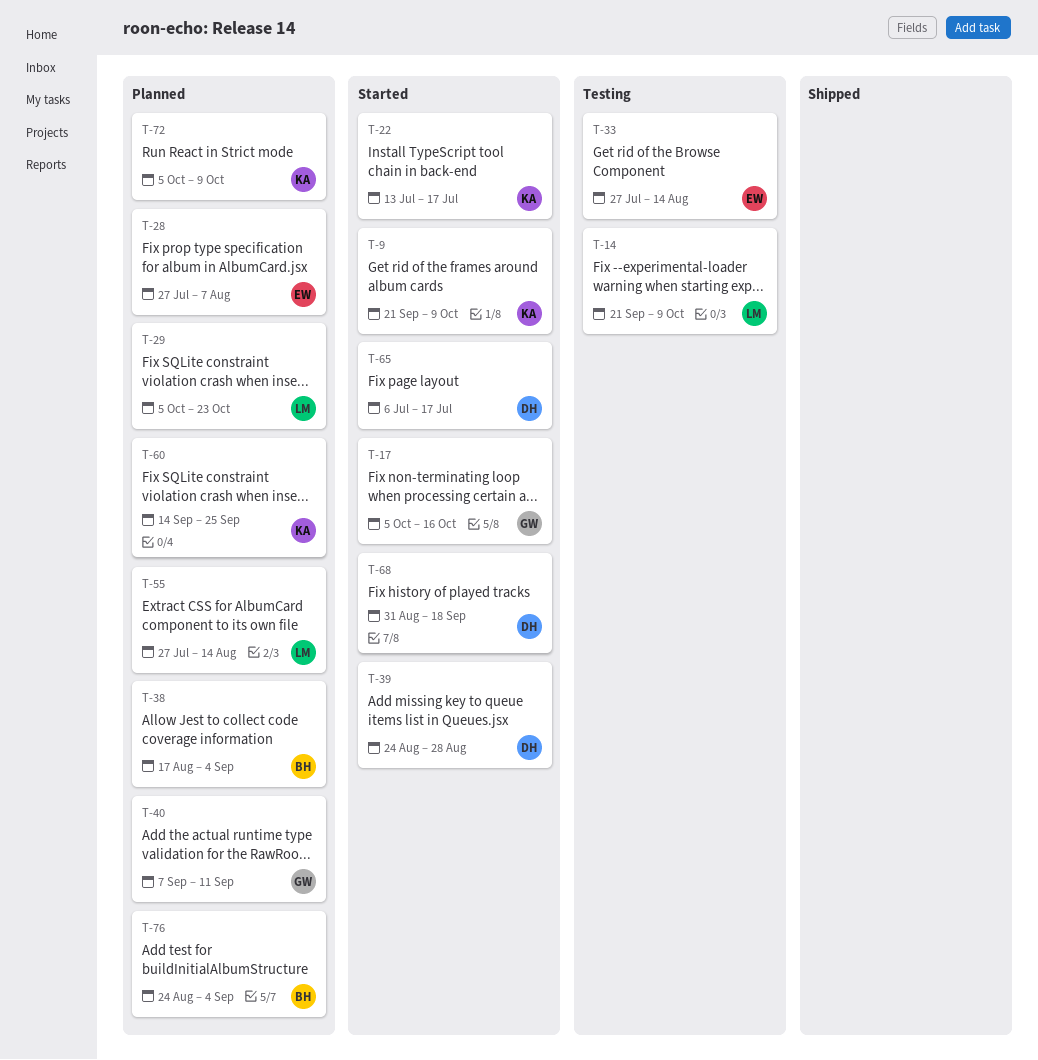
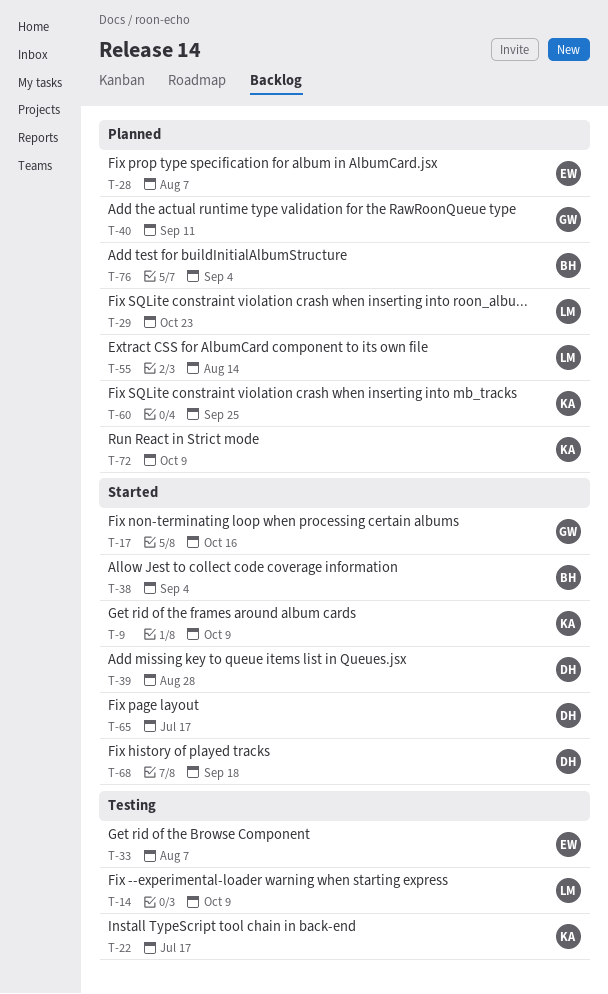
T-22, status: Started -> Testing
T-33, due: Aug 14 -> Aug 7
T-38, status: Planned -> Started

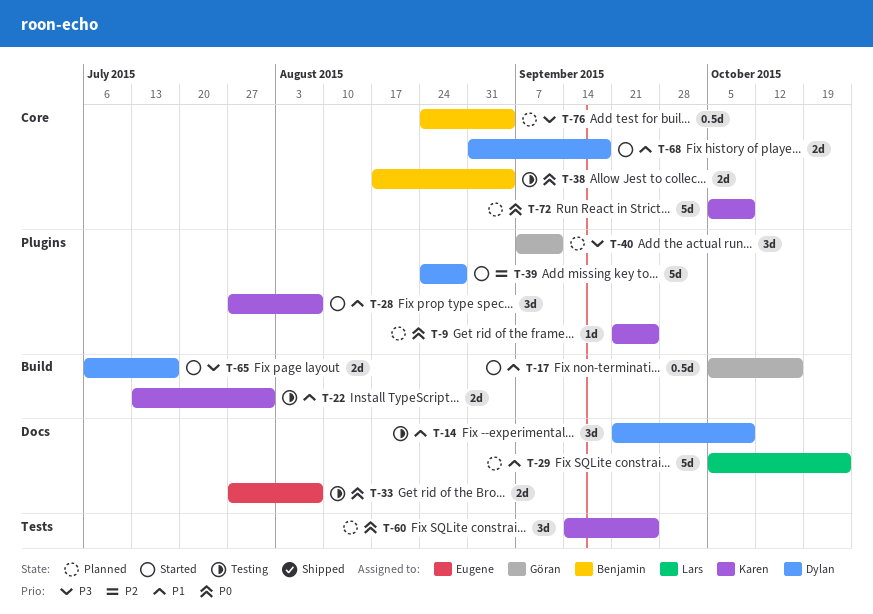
T-9, status: Started -> Planned
T-9, due: Oct 9 -> Sep 25
T-14, owner: Lars -> Dylan
T-22, due: Jul 17 -> Jul 31
T-28, status: Planned -> Started
T-28, owner: Eugene -> Karen
T-38, status: Started -> Testing
T-55: present -> none

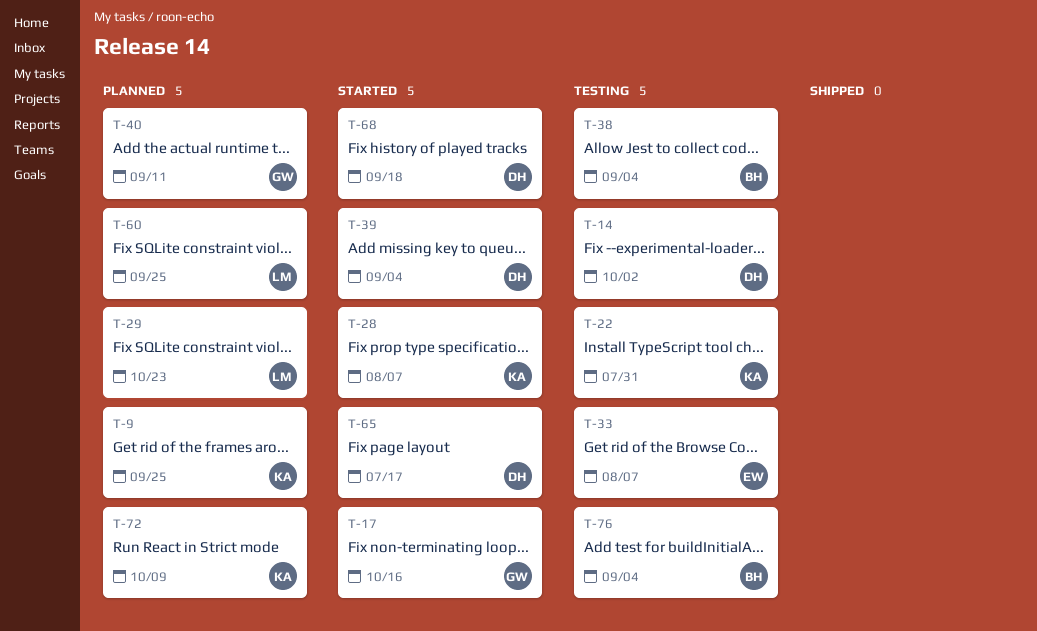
T-14, due: Oct 9 -> Oct 2
T-39, due: Aug 28 -> Sep 4
T-60, owner: Karen -> Lars
T-76, status: Planned -> Testing

